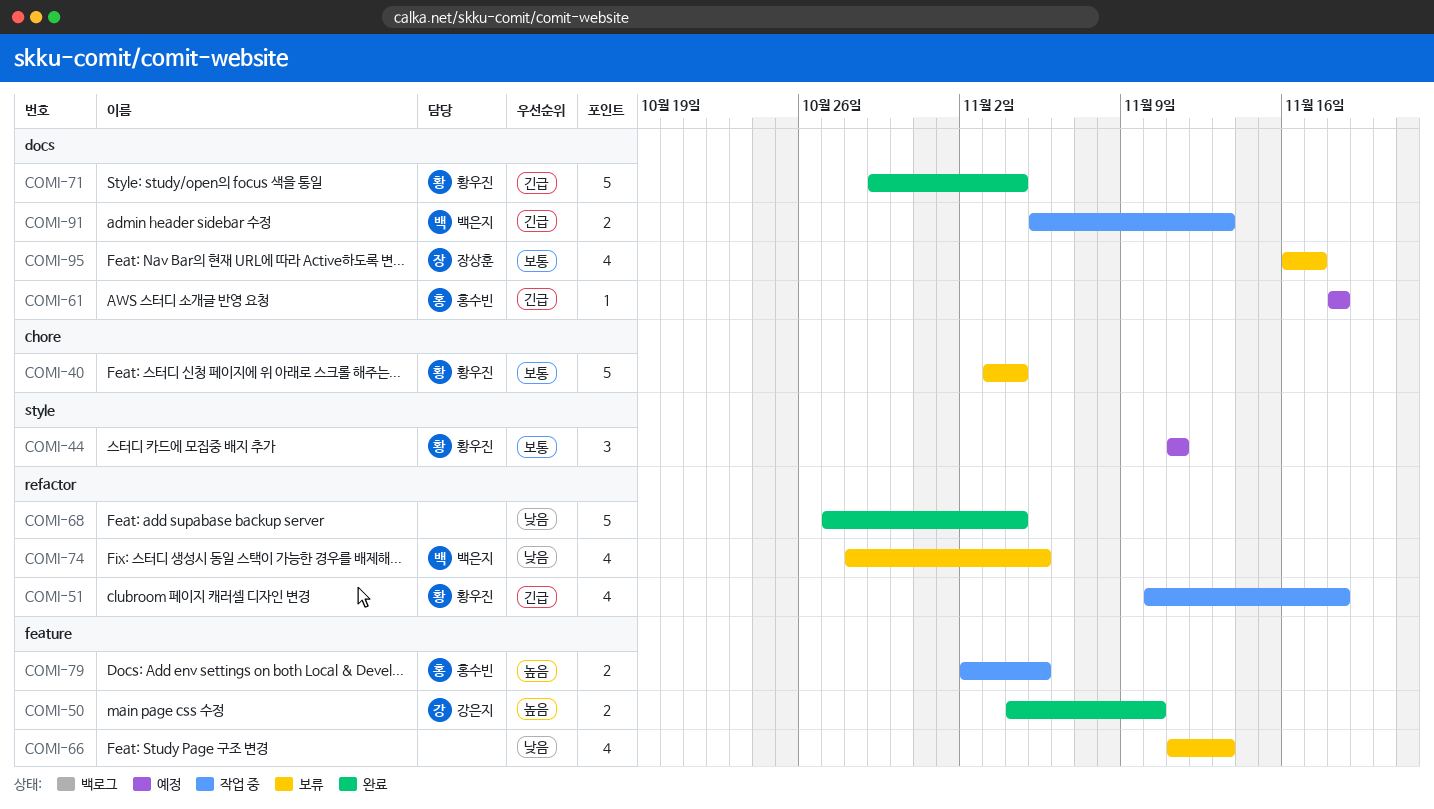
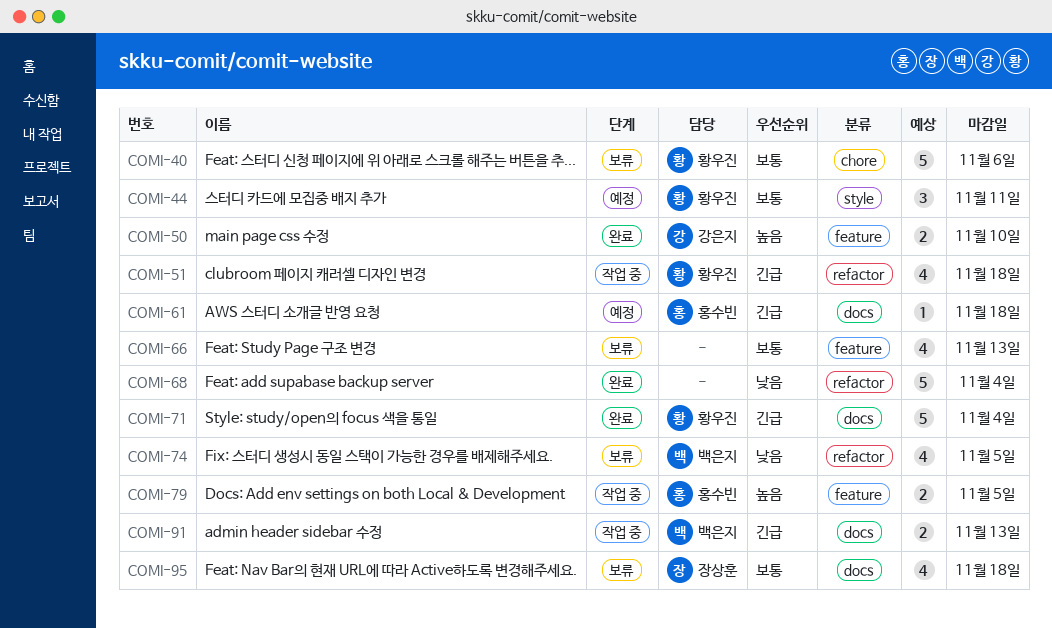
COMI-40, due: Nov 4 -> Nov 6
COMI-66, priority: 낮음 -> 보통
COMI-95, due: Nov 17 -> Nov 18

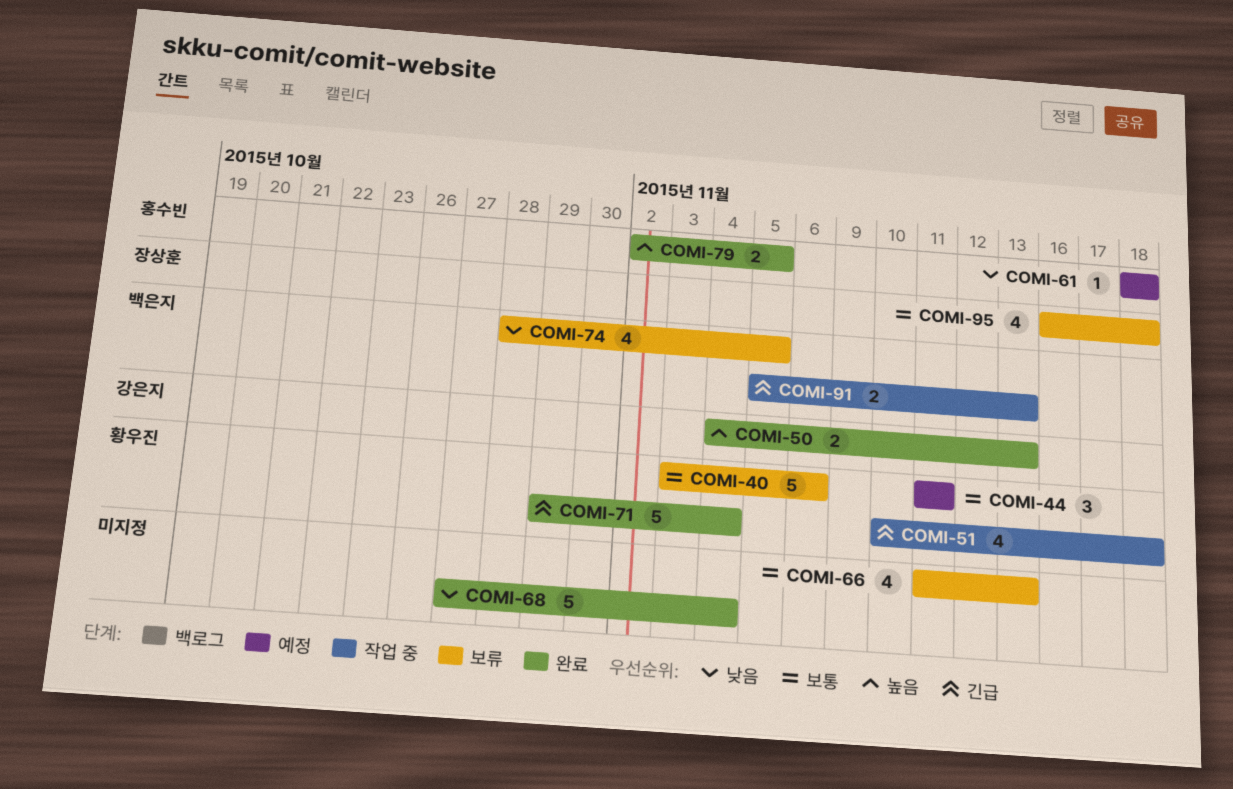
COMI-50, due: Nov 10 -> Nov 13
COMI-61, priority: 긴급 -> 낮음
COMI-79, status: 작업 중 -> 완료

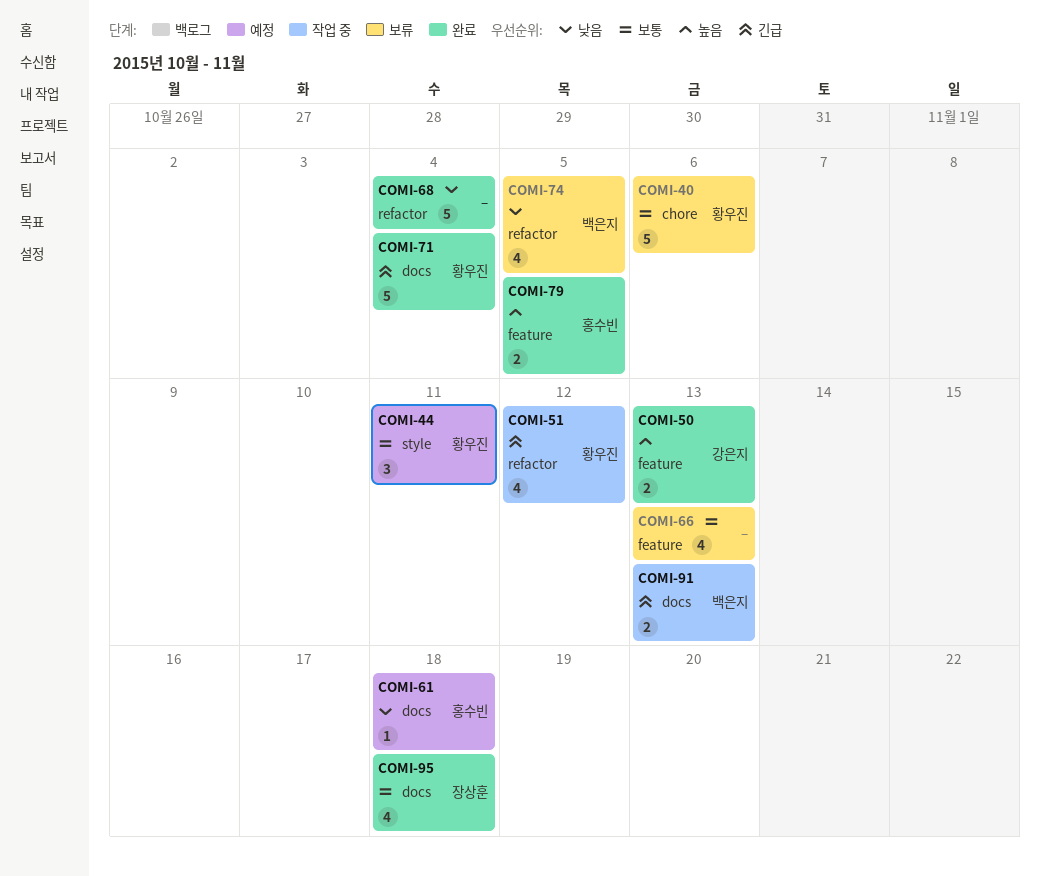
COMI-51, due: Nov 18 -> Nov 12
COMI-95, status: 보류 -> 완료

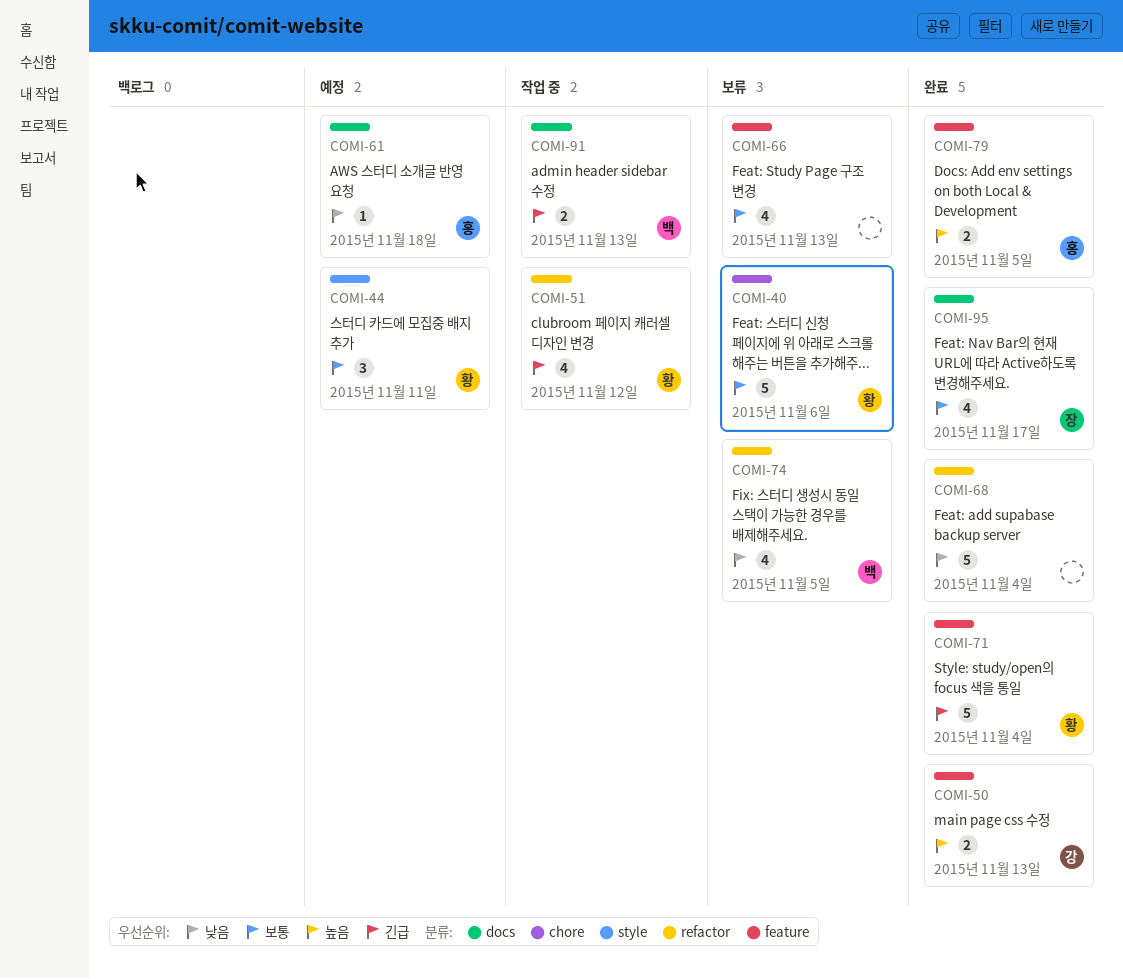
COMI-71, label: docs -> feature
COMI-95, due: Nov 18 -> Nov 17

